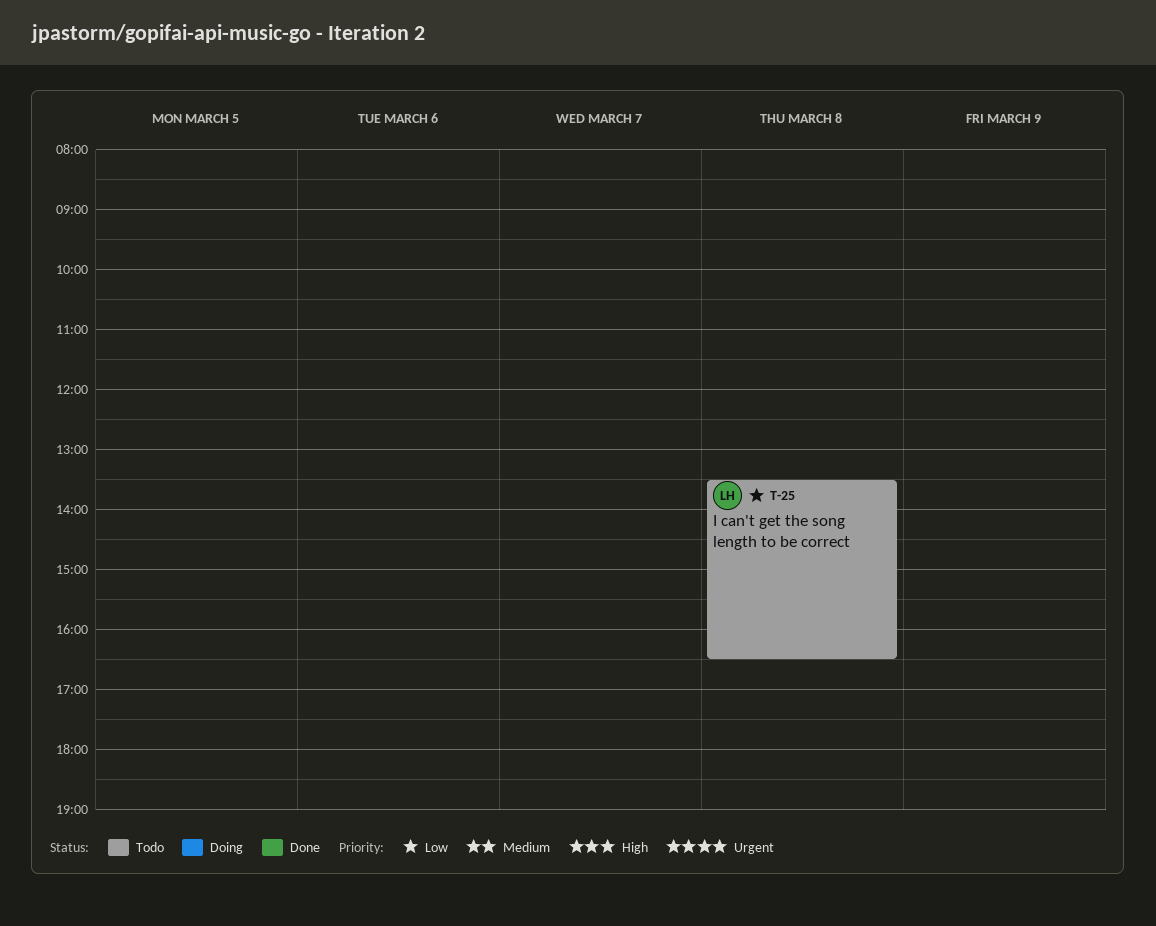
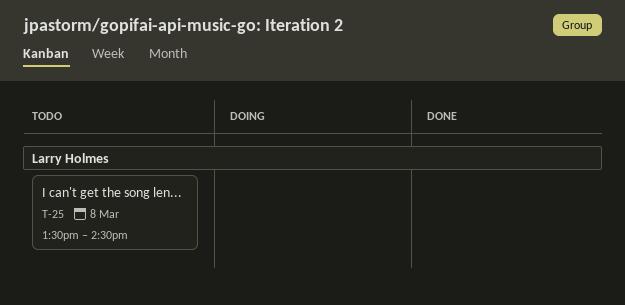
T-25, ends: 16:30 -> 14:30

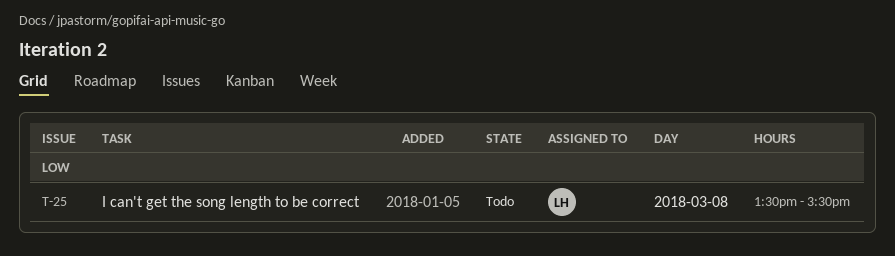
T-25, ends: 14:30 -> 15:30

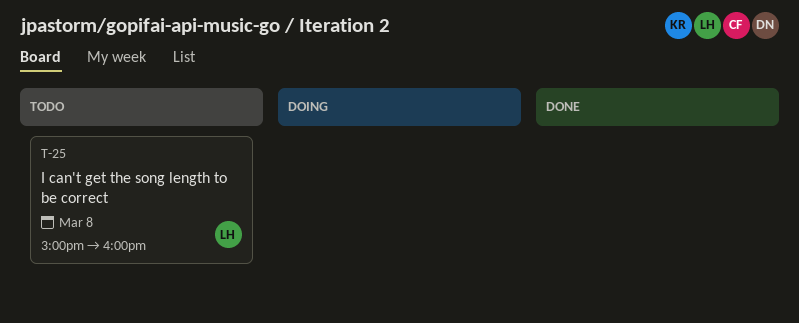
T-25, begins: 13:30 -> 15:00
T-25, ends: 15:30 -> 16:00

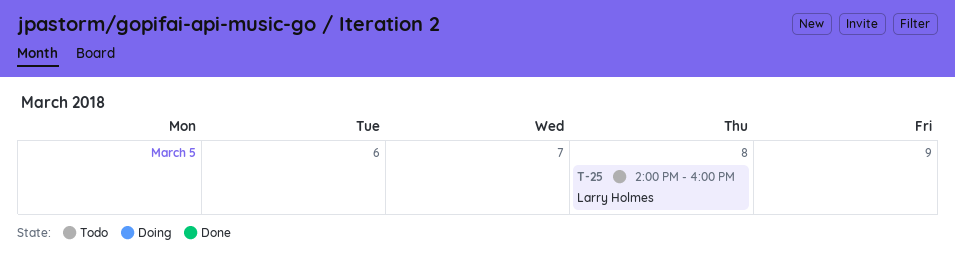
T-25, begins: 15:00 -> 14:00

